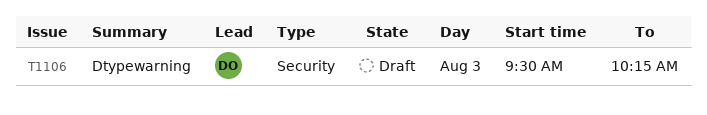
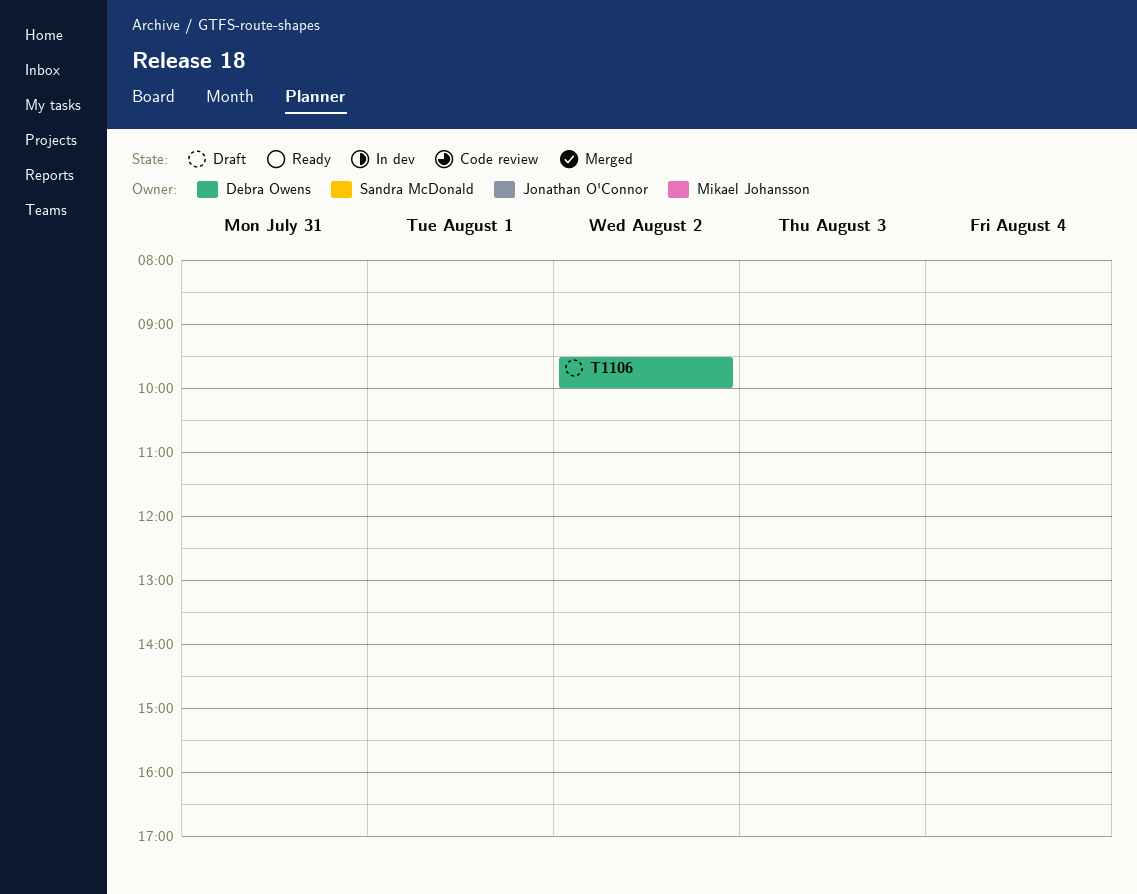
T1106, day: Aug 3 -> Aug 2
T1106, ends: 10:15 -> 10:00

